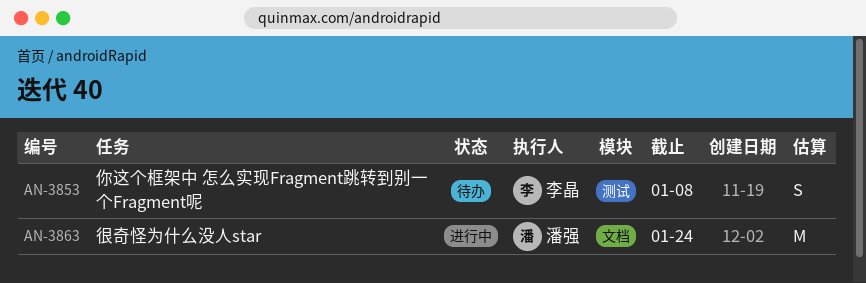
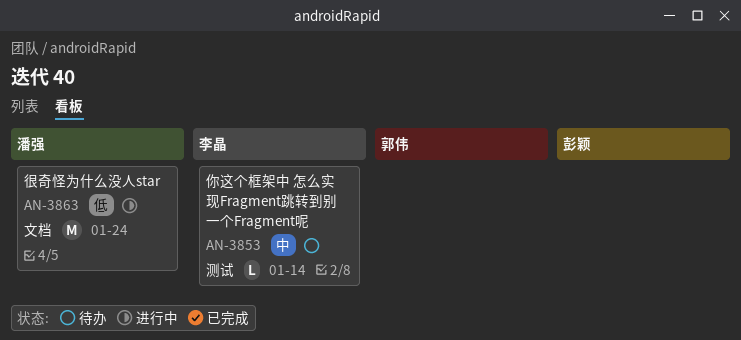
AN-3853, estimate: S -> L
AN-3853, due: Jan 8 -> Jan 14

